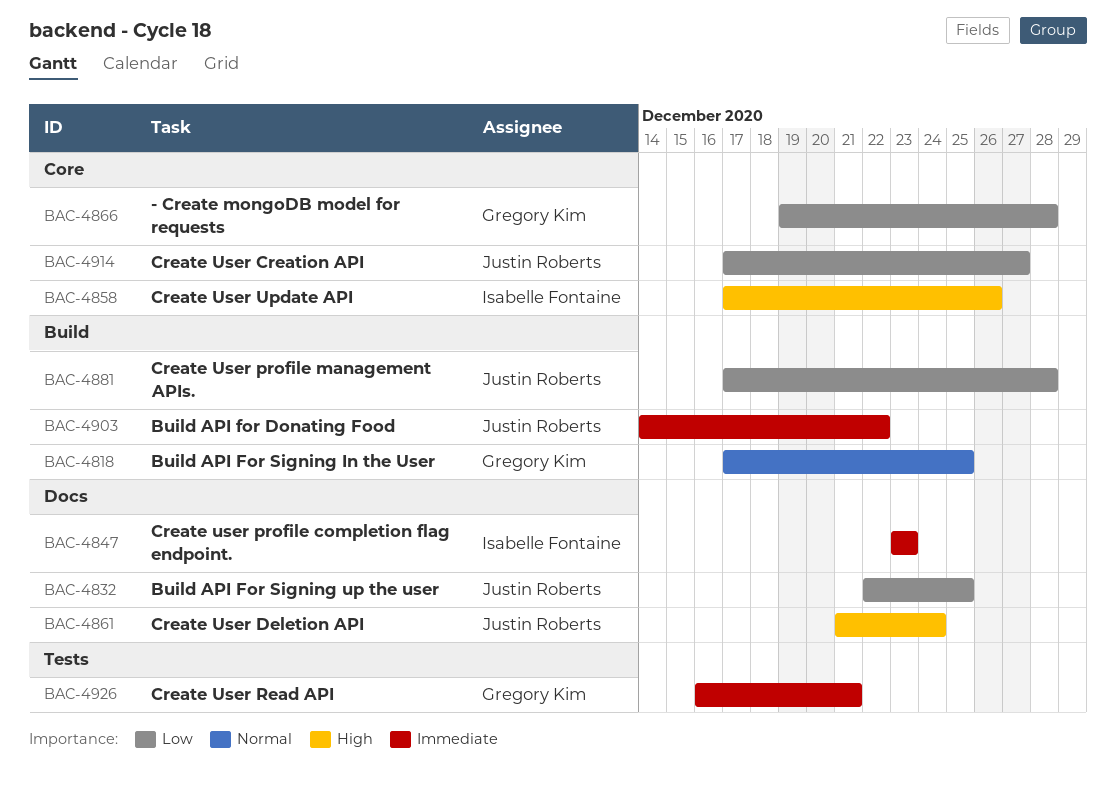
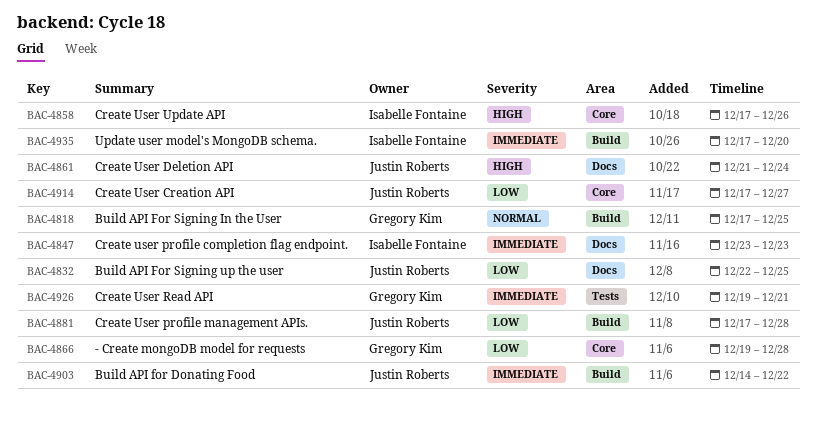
BAC-4926, start: Dec 16 -> Dec 19
BAC-4935: none -> present

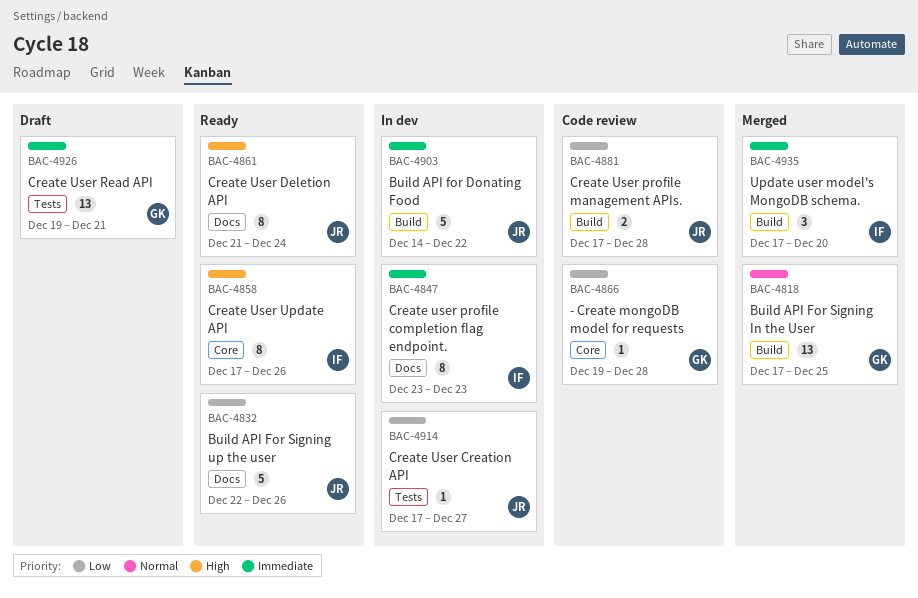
BAC-4832, due: Dec 25 -> Dec 26
BAC-4914, label: Core -> Tests

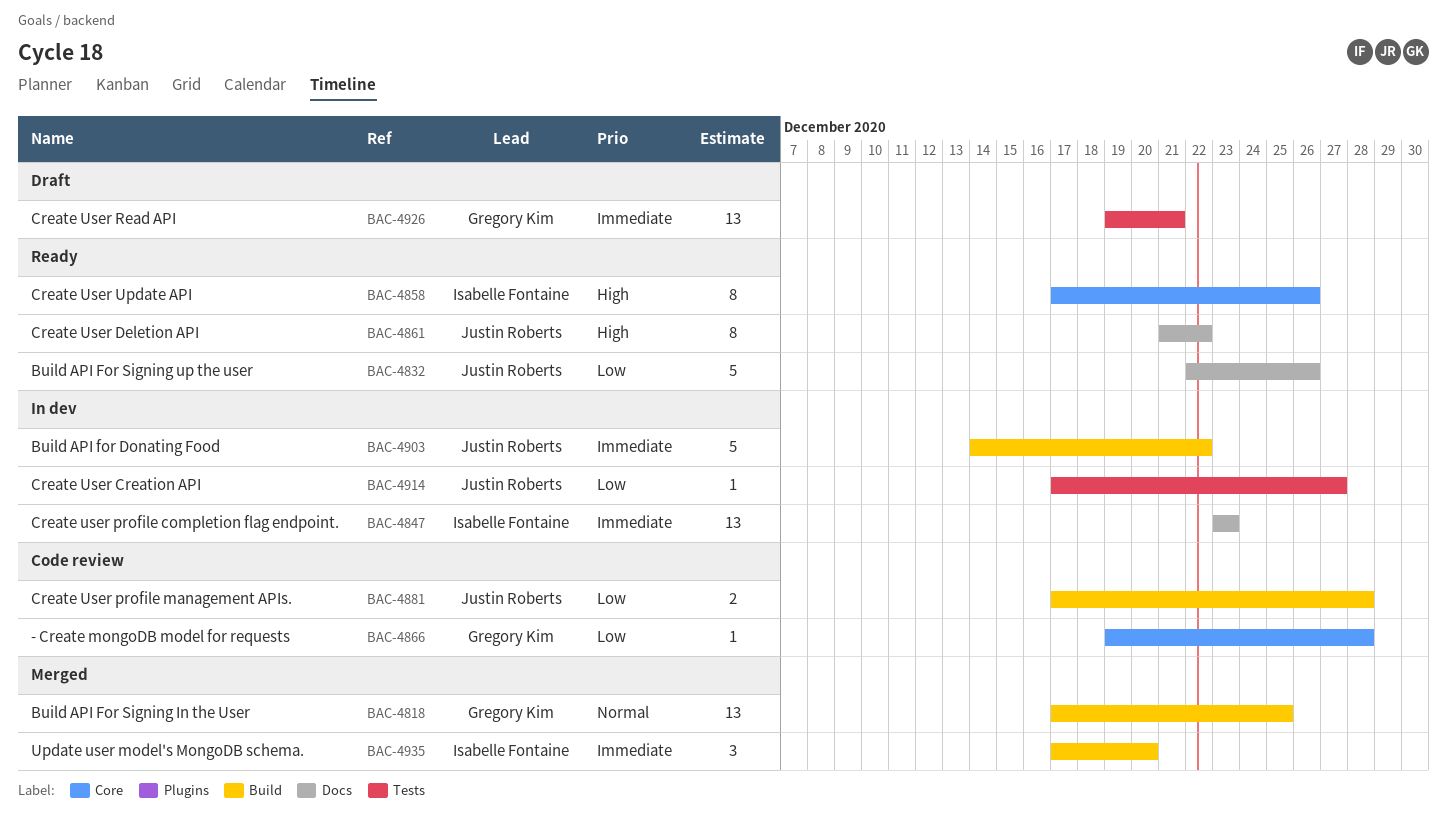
BAC-4847, estimate: 8 -> 13
BAC-4861, due: Dec 24 -> Dec 22

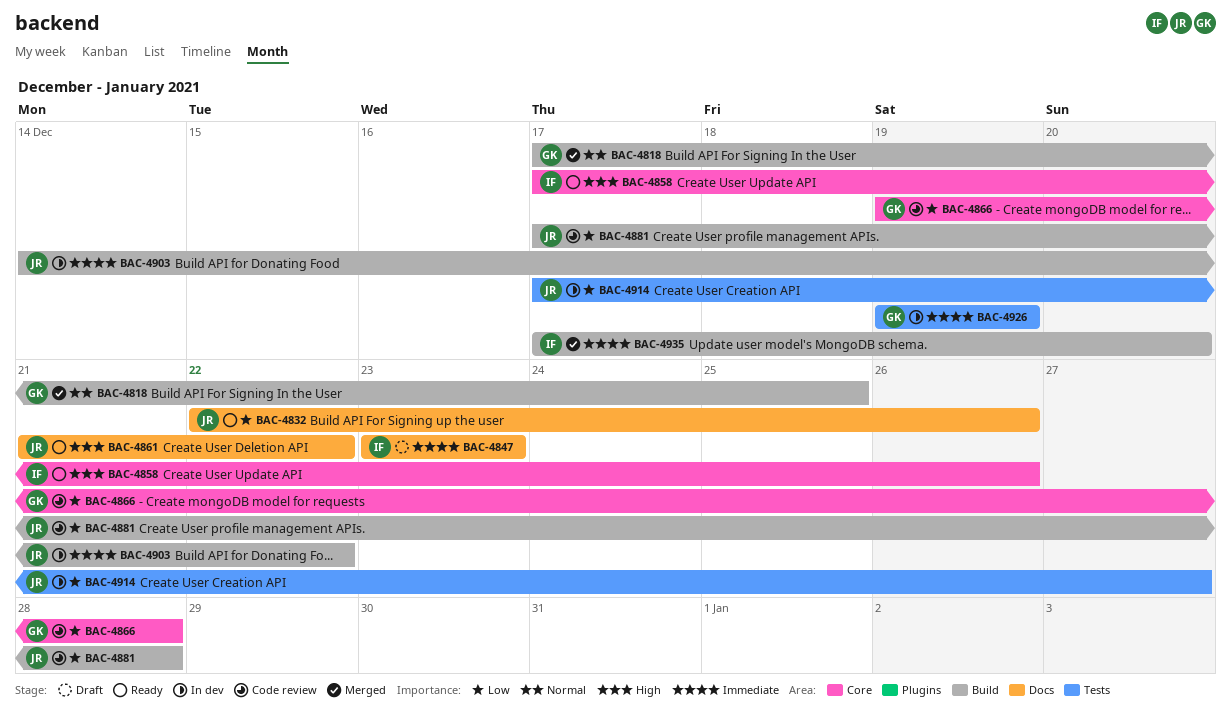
BAC-4847, status: In dev -> Draft
BAC-4926, status: Draft -> In dev
BAC-4926, due: Dec 21 -> Dec 19

